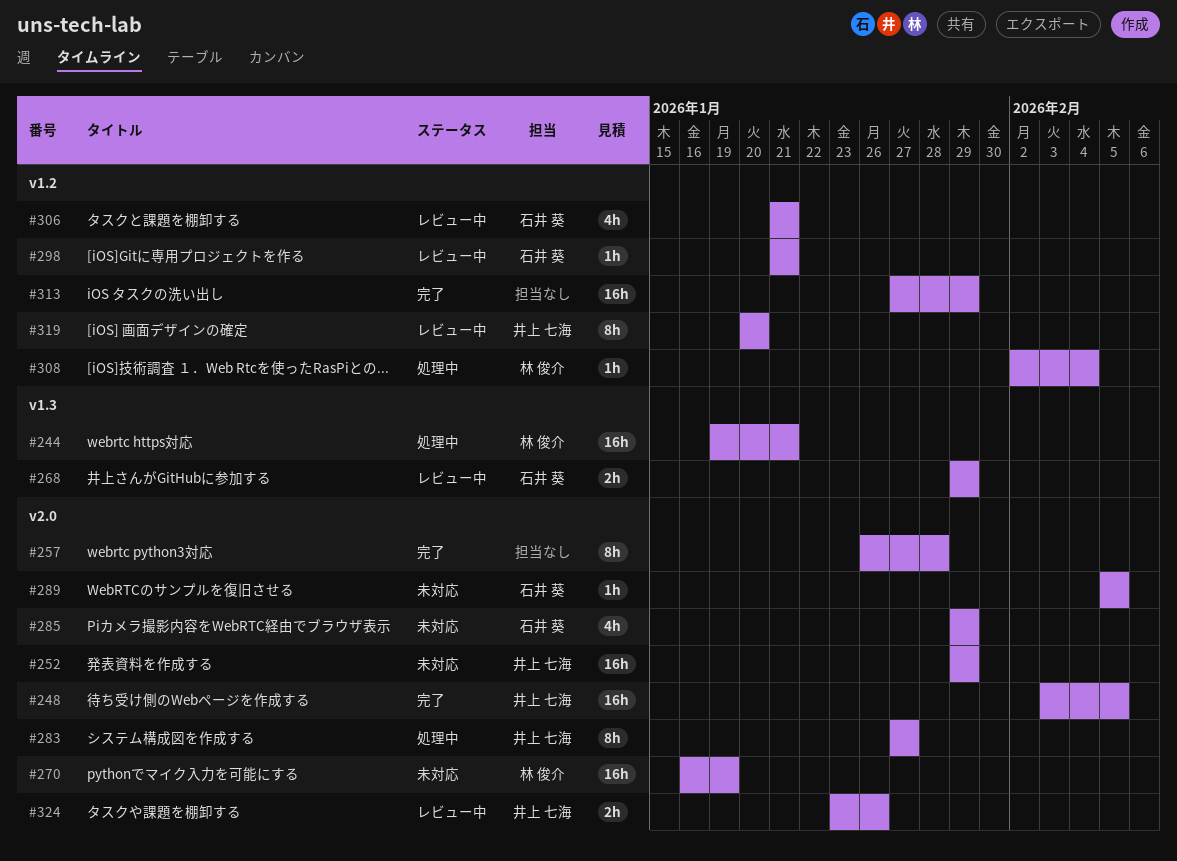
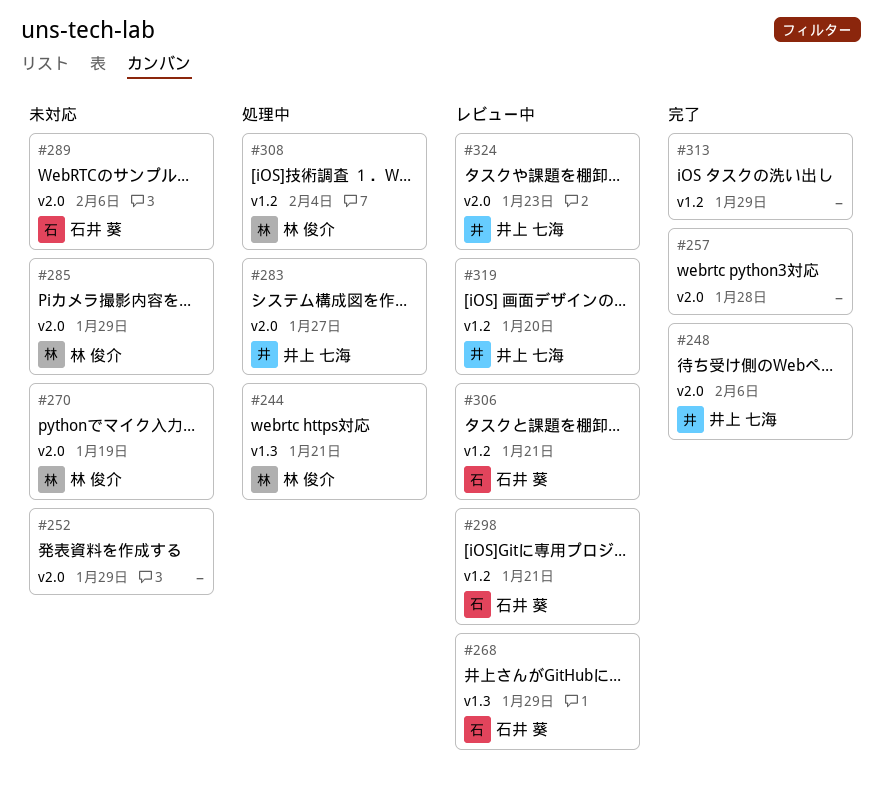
#248, due: Feb 5 -> Feb 6
#252, owner: 井上 七海 -> none
#285, owner: 石井 葵 -> 林 俊介
#289, due: Feb 5 -> Feb 6
#324, due: Jan 26 -> Jan 23

